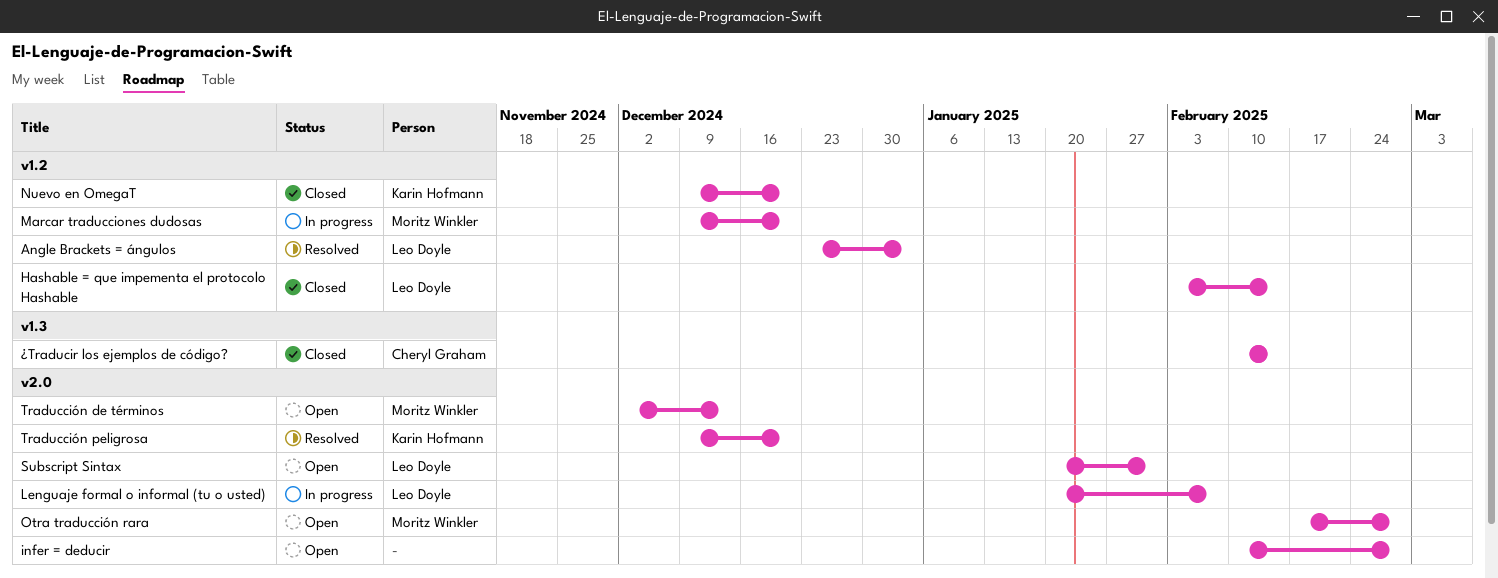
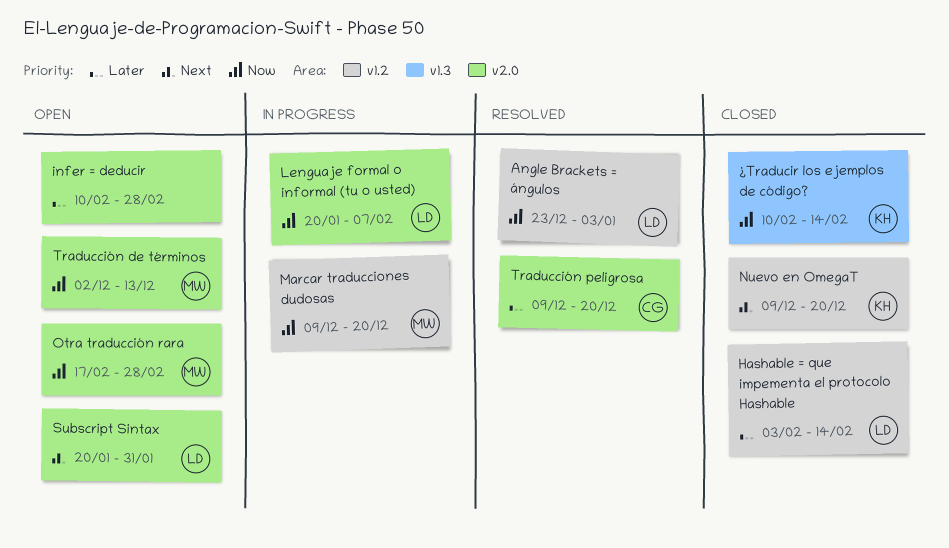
Traducción peligrosa, owner: Karin Hofmann -> Cheryl Graham
¿Traducir los ejemplos de código?, owner: Cheryl Graham -> Karin Hofmann

